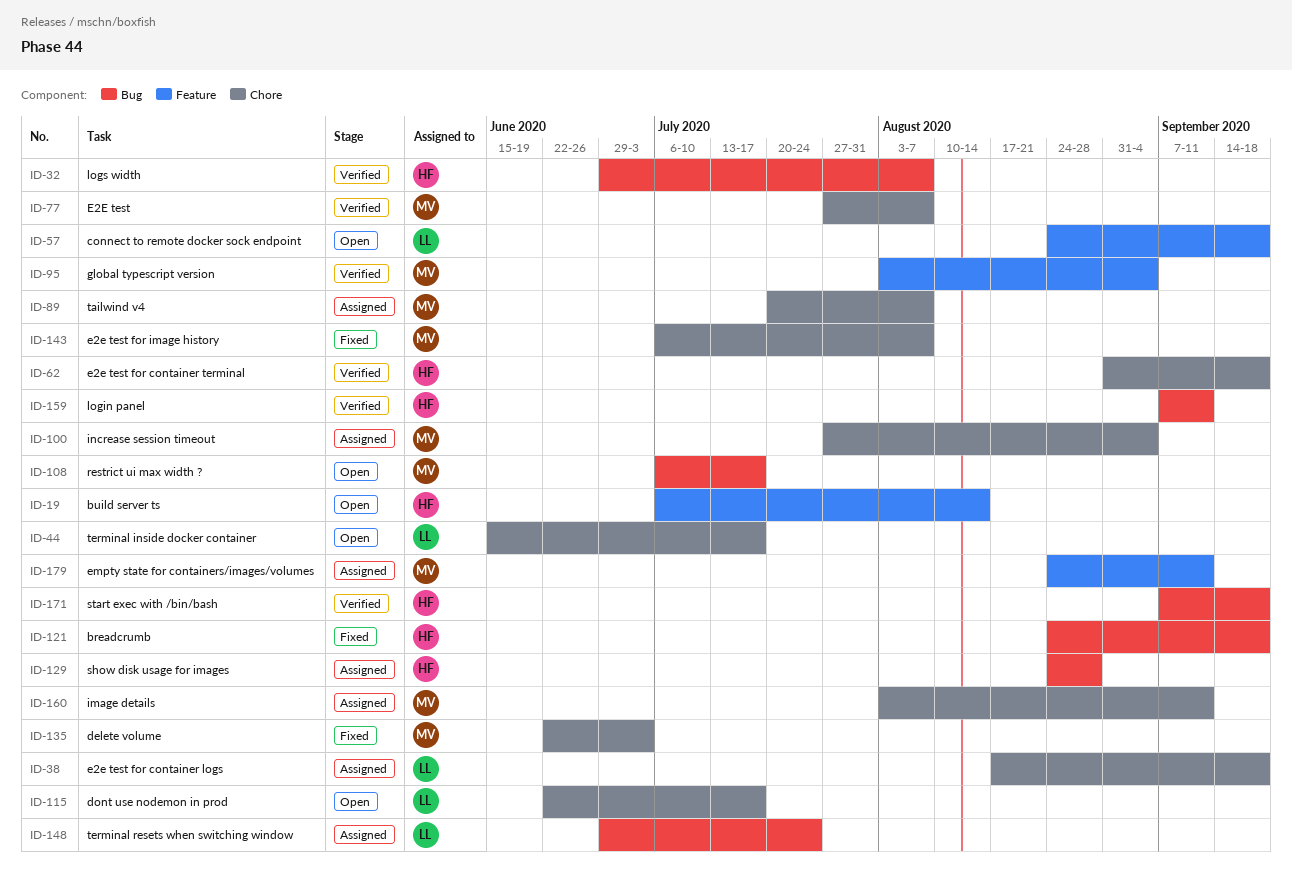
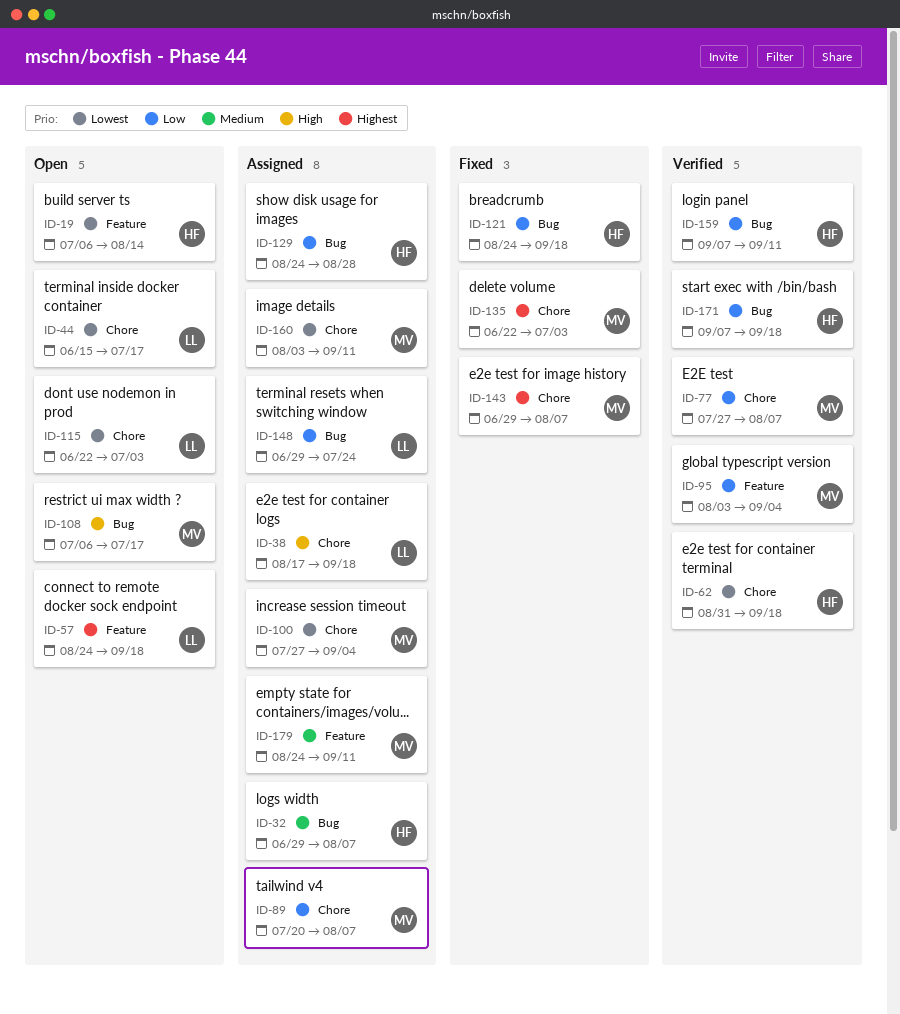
ID-32, status: Verified -> Assigned
ID-115, due: Jul 17 -> Jul 3
ID-143, start: Jul 6 -> Jun 29

